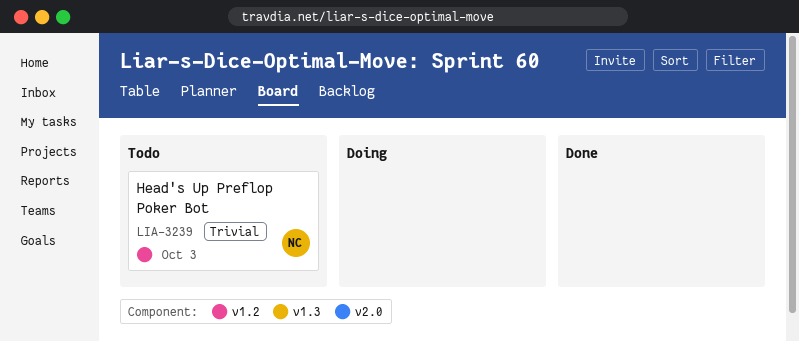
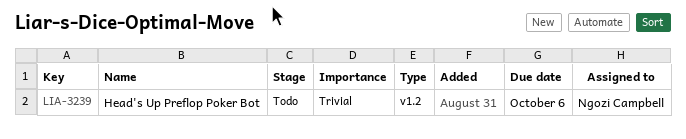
LIA-3239, due: Oct 3 -> Oct 6

